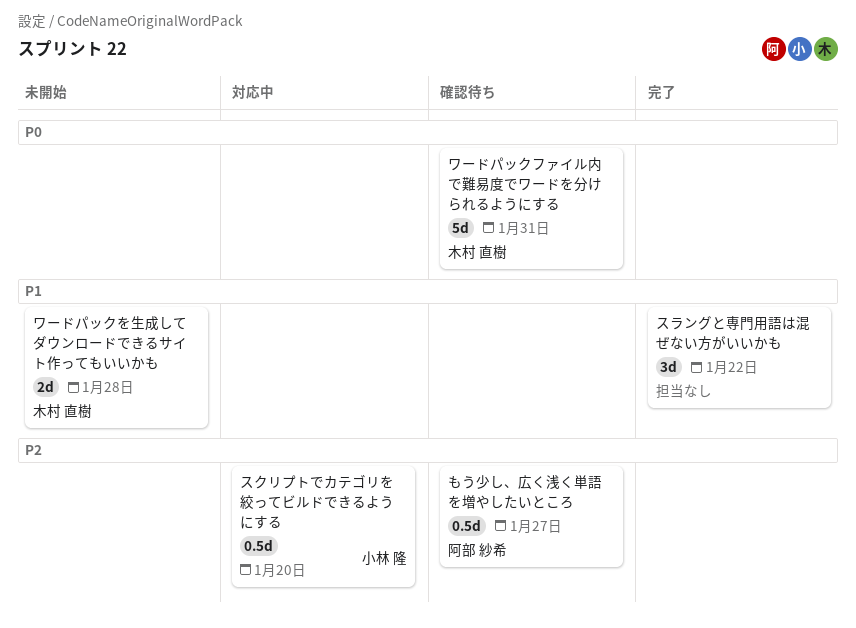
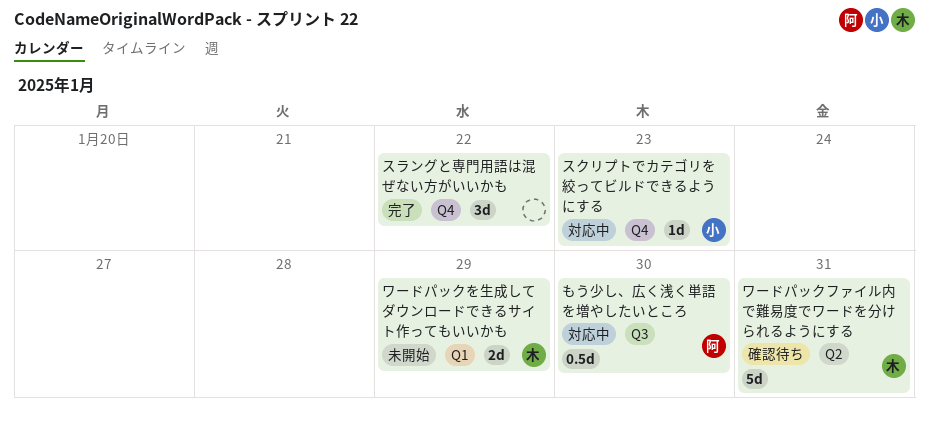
もう少し、広く浅く単語を増やしたいところ, status: 確認待ち -> 対応中
もう少し、広く浅く単語を増やしたいところ, due: Jan 27 -> Jan 30
スクリプトでカテゴリを絞ってビルドできるようにする, estimate: 0.5d -> 1d
スクリプトでカテゴリを絞ってビルドできるようにする, due: Jan 20 -> Jan 23
ワードパックを生成してダウンロードできるサイト作ってもいいかも, due: Jan 28 -> Jan 29

